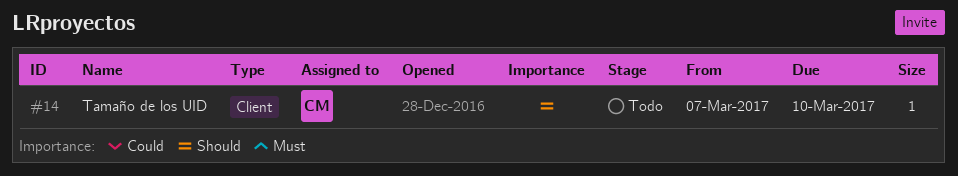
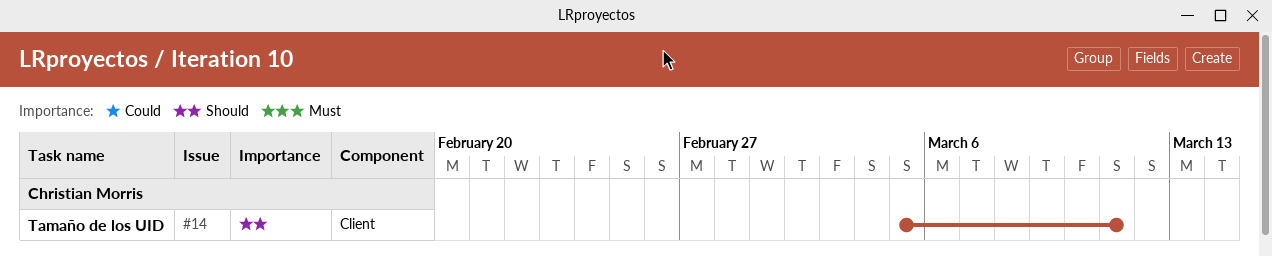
#14, start: Mar 7 -> Mar 5
#14, due: Mar 10 -> Mar 11

